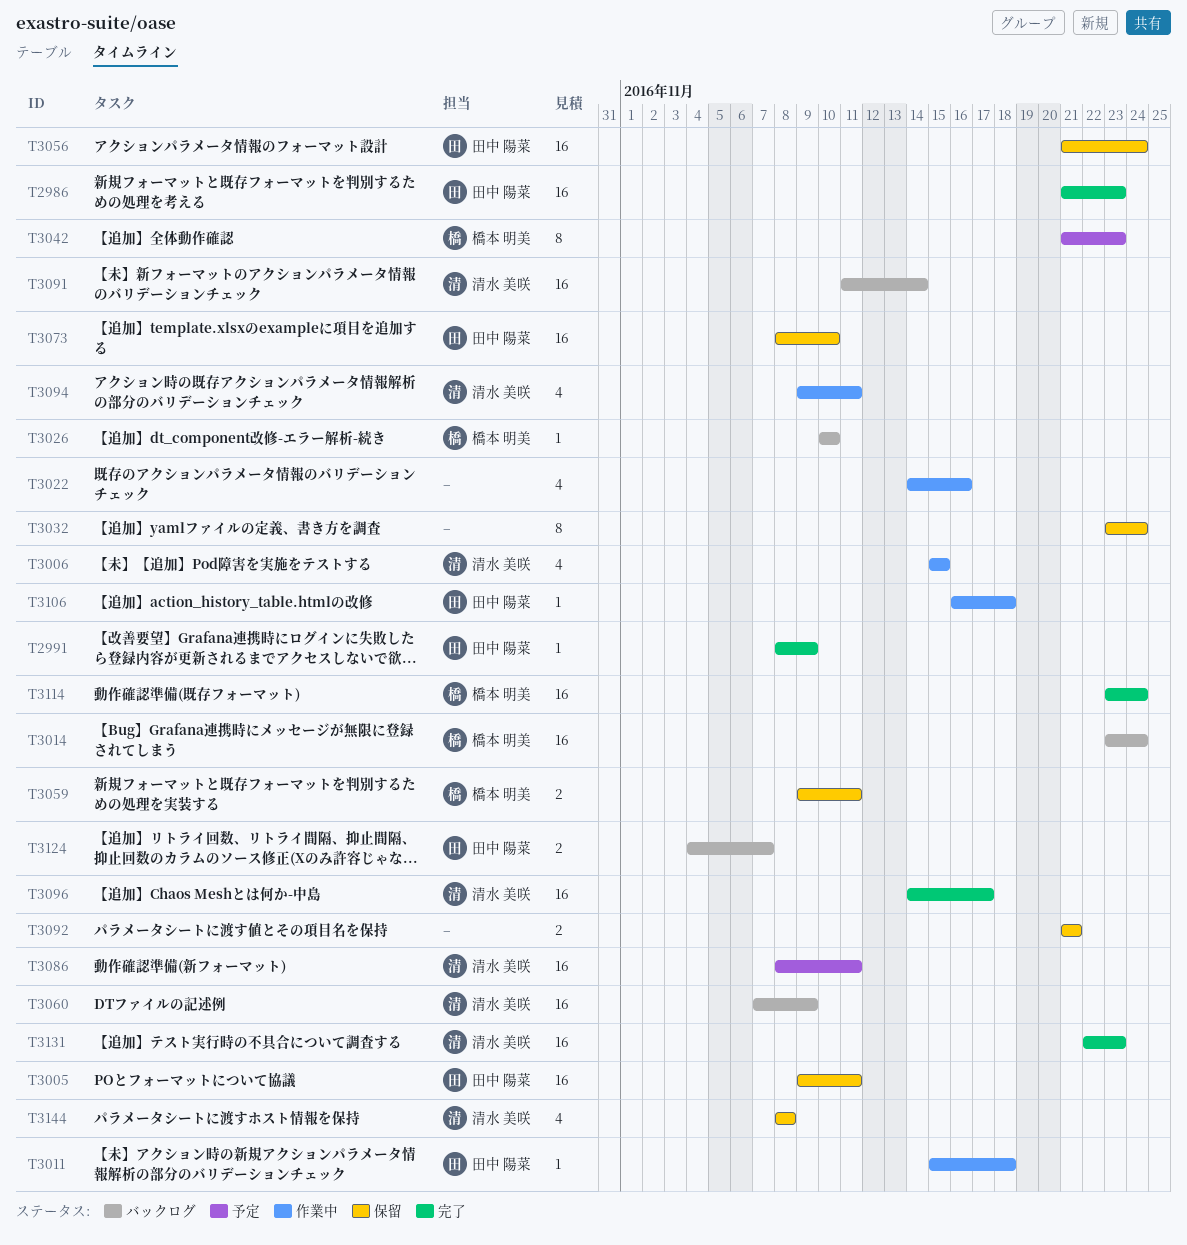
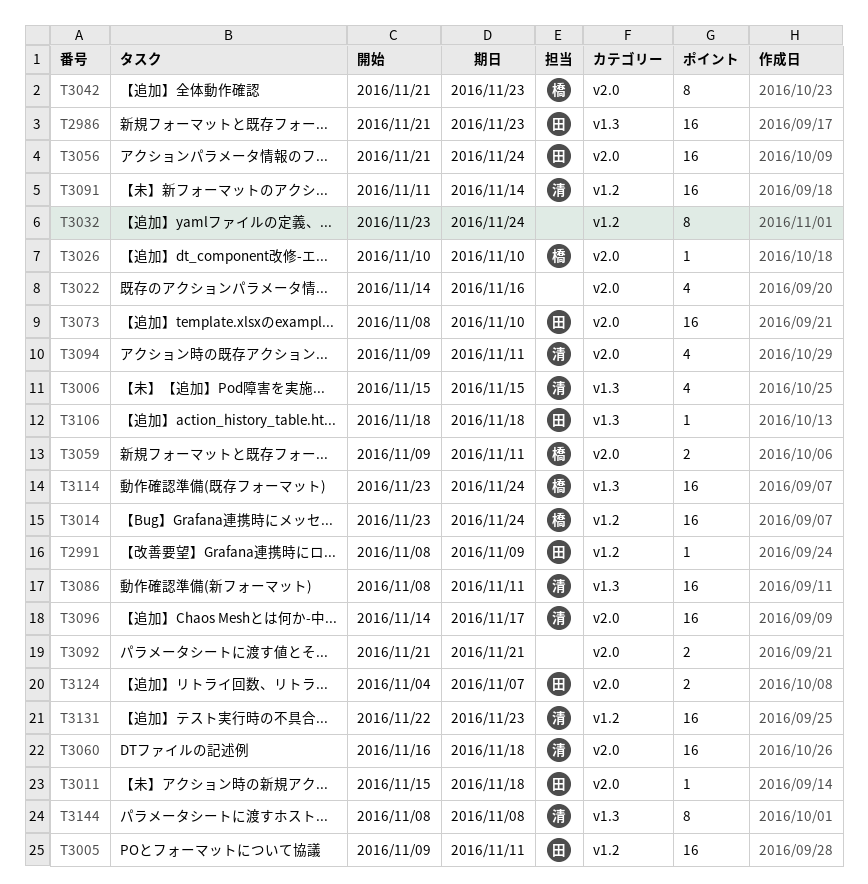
T3060, start: Nov 7 -> Nov 16
T3060, due: Nov 9 -> Nov 18
T3106, start: Nov 16 -> Nov 18
T3144, estimate: 4 -> 8

